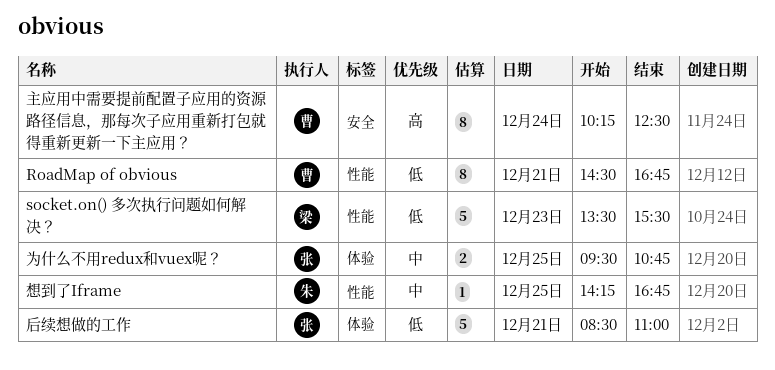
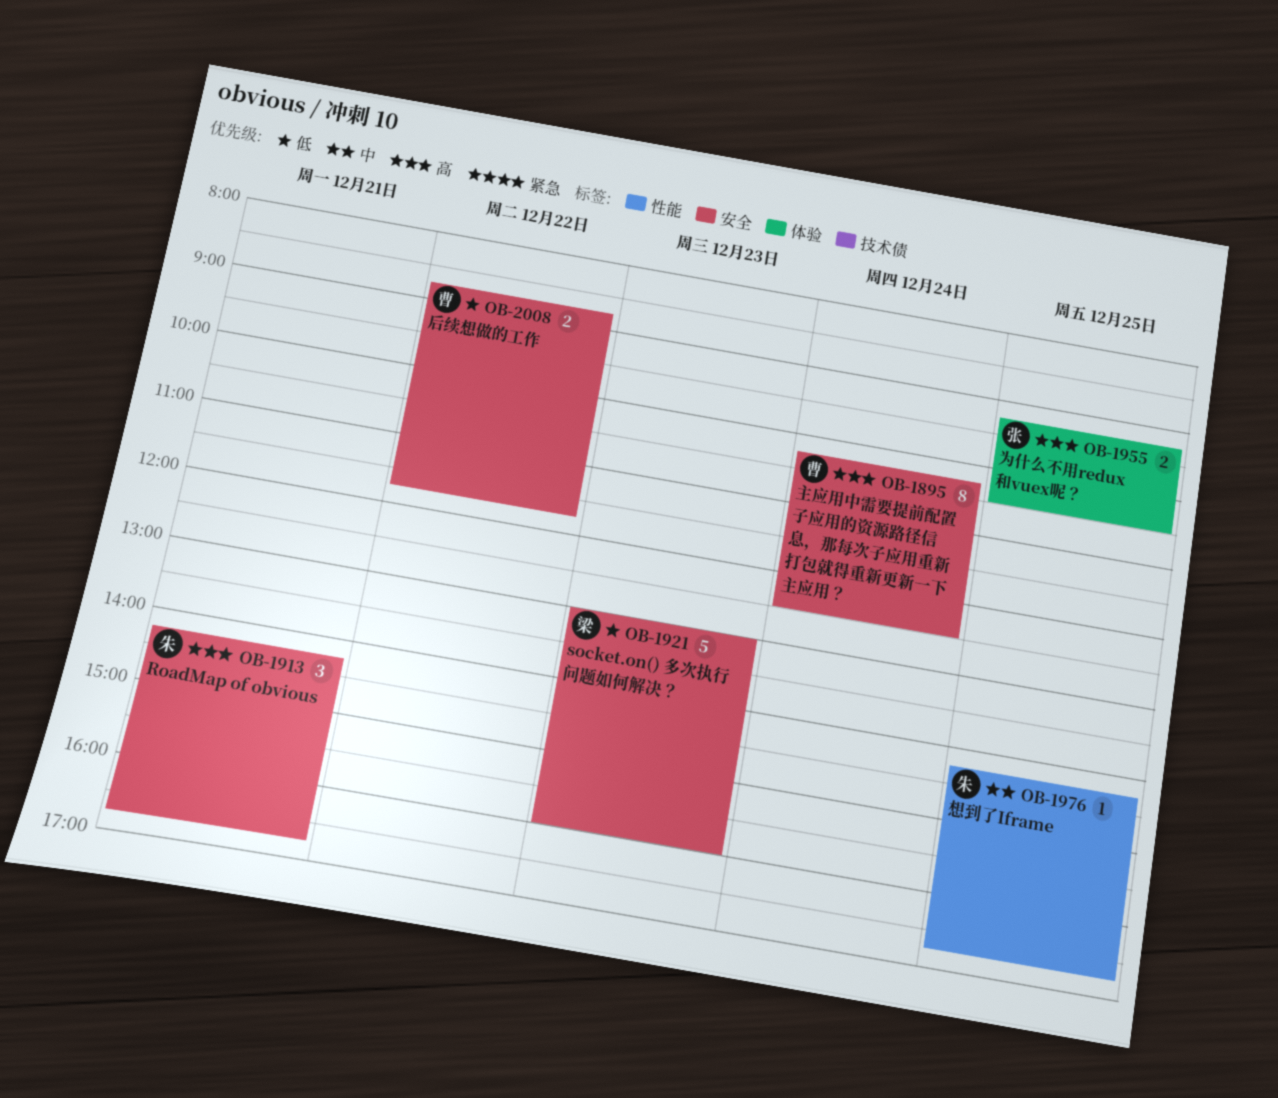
RoadMap of obvious, owner: 曹 -> 朱
RoadMap of obvious, priority: 低 -> 高
RoadMap of obvious, label: 性能 -> 安全
RoadMap of obvious, estimate: 8 -> 3
RoadMap of obvious, begins: 14:30 -> 14:15
socket.on() 多次执行问题如何解决？, label: 性能 -> 安全
socket.on() 多次执行问题如何解决？, begins: 13:30 -> 13:00
socket.on() 多次执行问题如何解决？, ends: 15:30 -> 16:00
为什么不用redux和vuex呢？, priority: 中 -> 高
为什么不用redux和vuex呢？, begins: 09:30 -> 09:15
为什么不用redux和vuex呢？, ends: 10:45 -> 10:30
后续想做的工作, owner: 张 -> 曹
后续想做的工作, label: 体验 -> 安全
后续想做的工作, estimate: 5 -> 2
后续想做的工作, day: Dec 21 -> Dec 22
后续想做的工作, begins: 08:30 -> 08:45
后续想做的工作, ends: 11:00 -> 11:45

